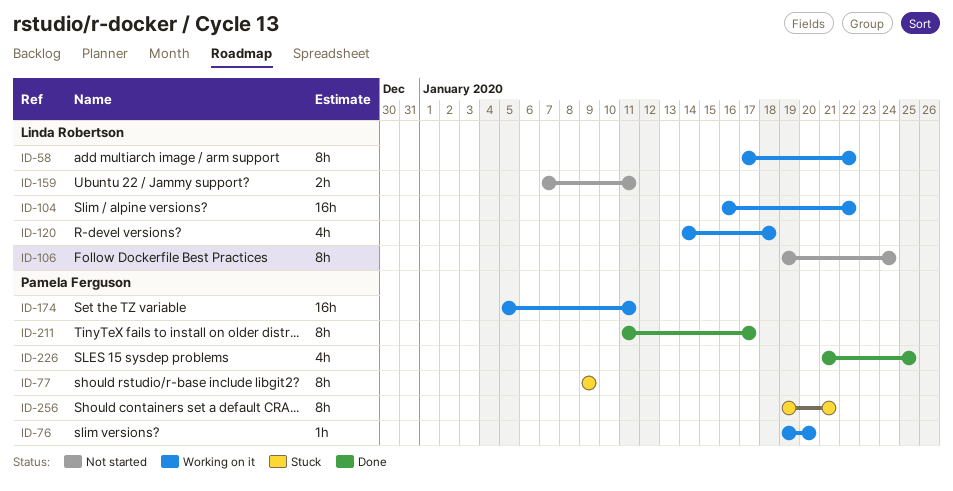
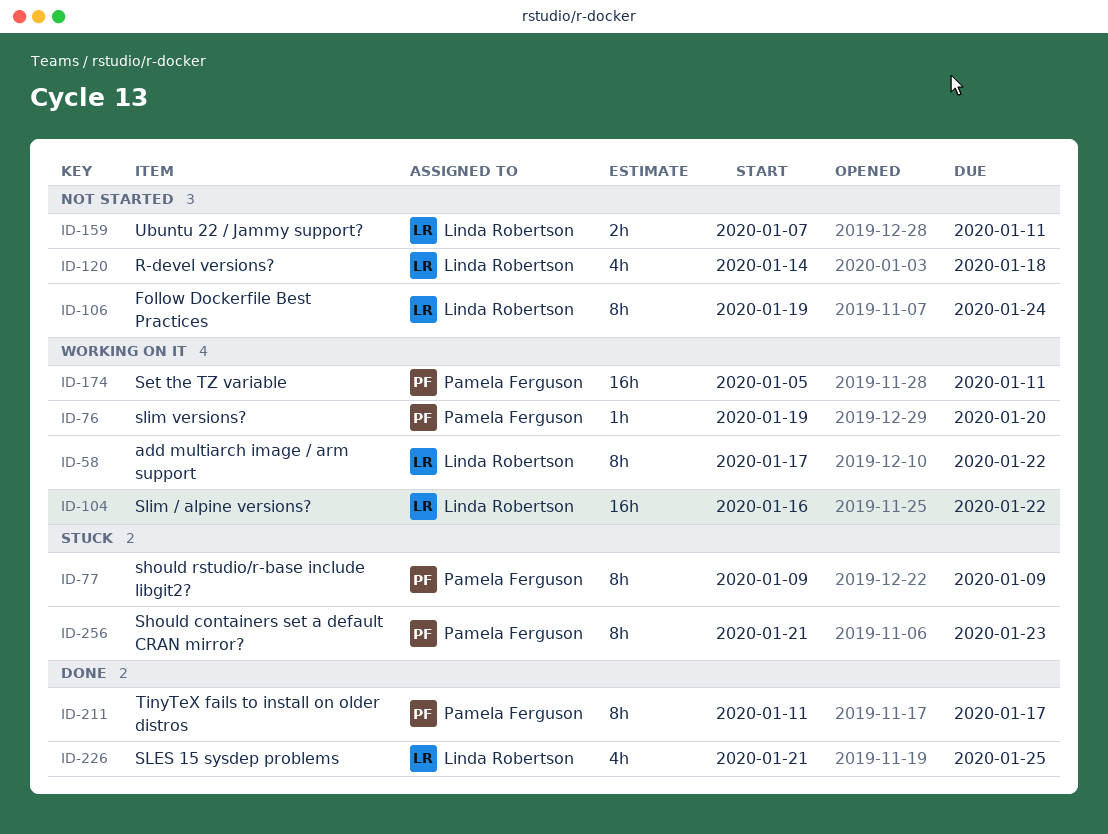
ID-120, status: Working on it -> Not started
ID-226, owner: Pamela Ferguson -> Linda Robertson
ID-256, start: Jan 19 -> Jan 21
ID-256, due: Jan 21 -> Jan 23

